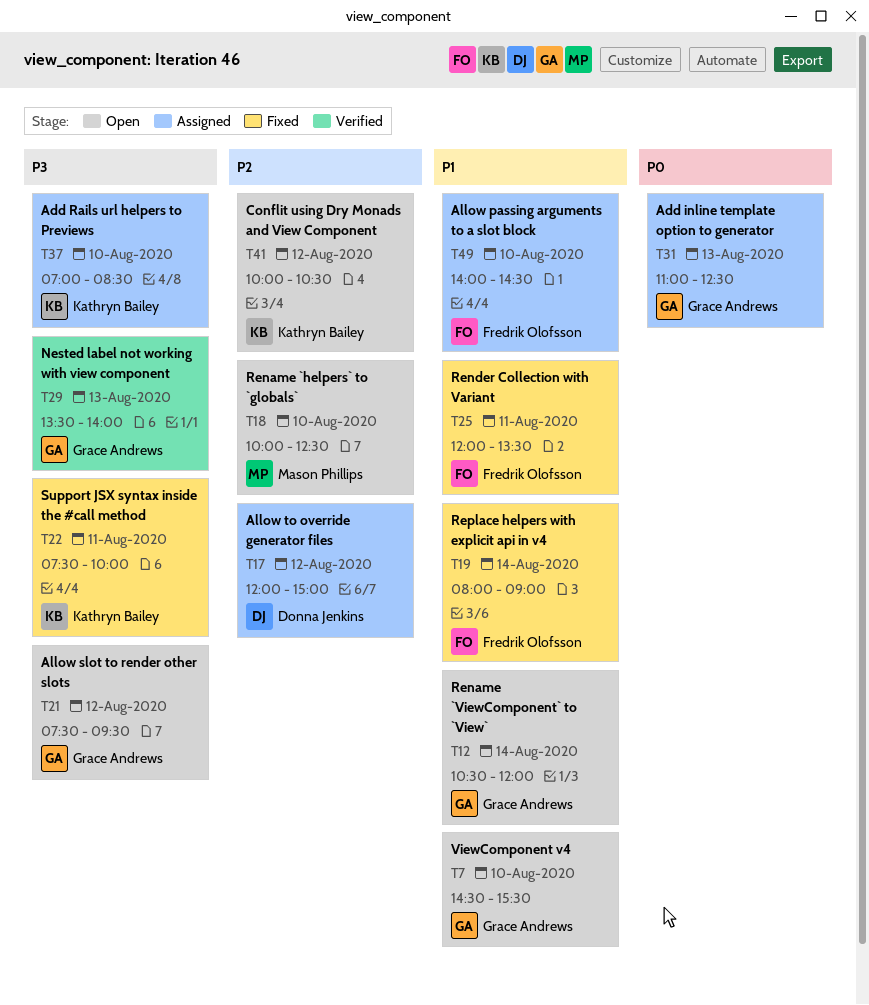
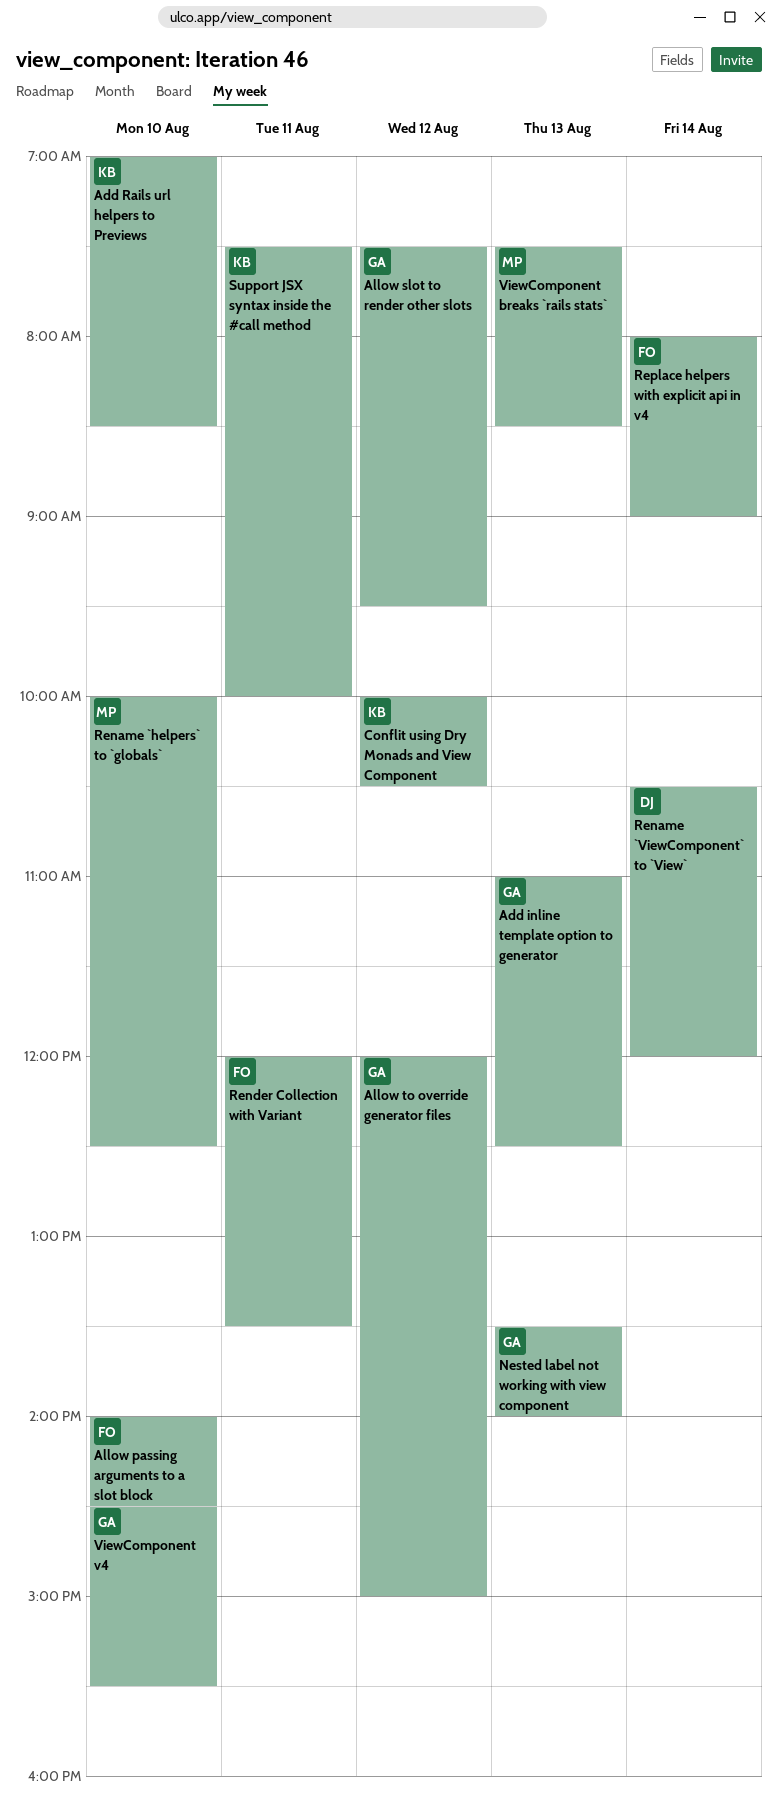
Allow to override generator files, owner: Donna Jenkins -> Grace Andrews
Rename `ViewComponent` to `View`, owner: Grace Andrews -> Donna Jenkins
ViewComponent breaks `rails stats`: none -> present

